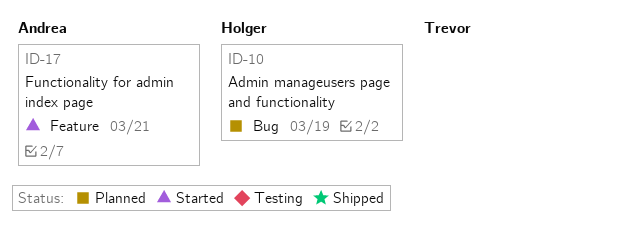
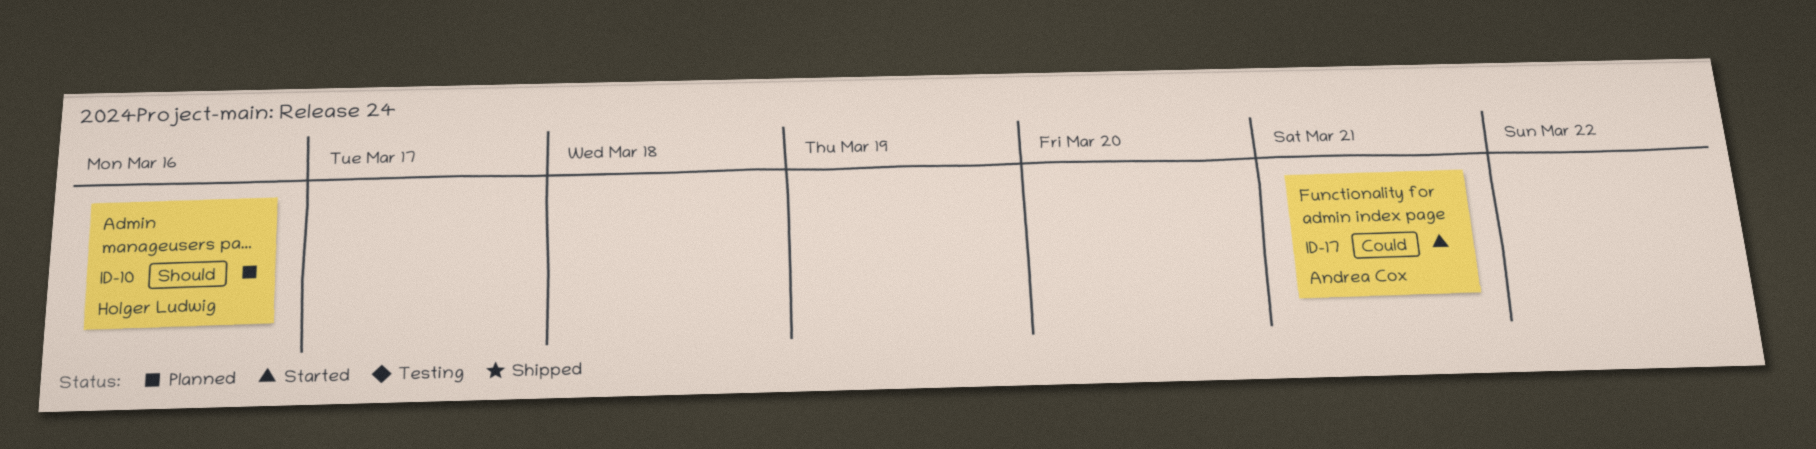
ID-10, due: Mar 19 -> Mar 16

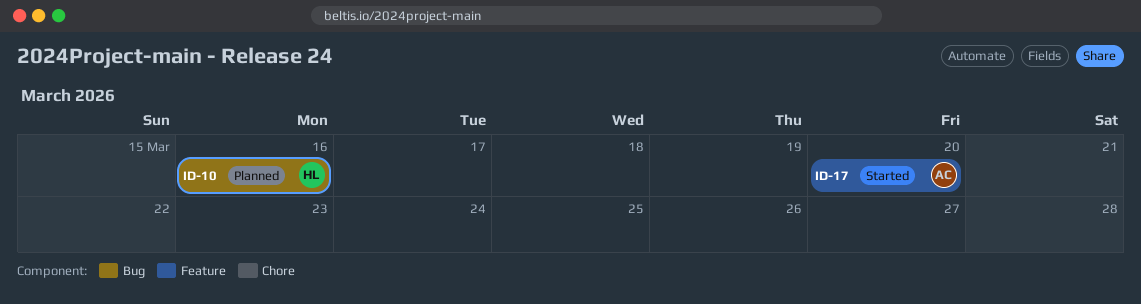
ID-17, due: Mar 21 -> Mar 20

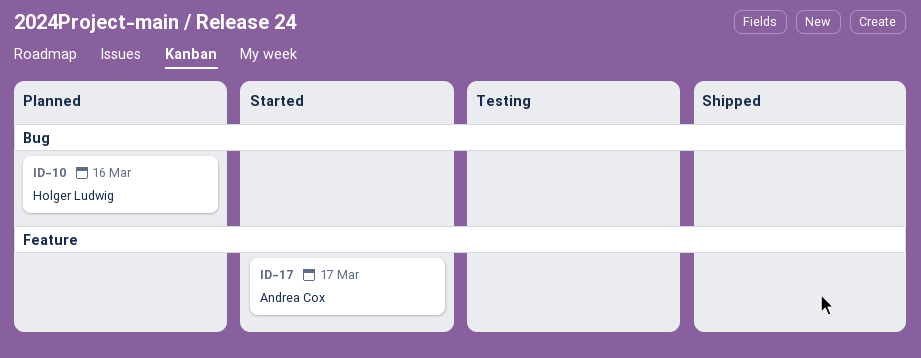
ID-17, due: Mar 20 -> Mar 17

